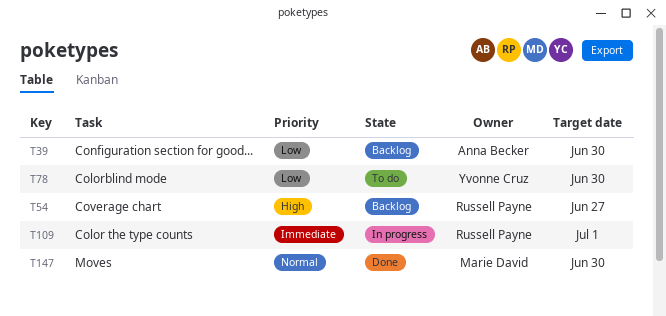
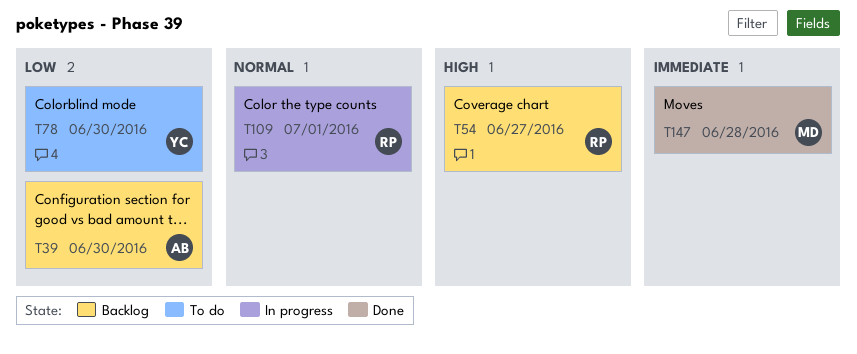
T109, priority: Immediate -> Normal
T147, priority: Normal -> Immediate
T147, due: Jun 30 -> Jun 28

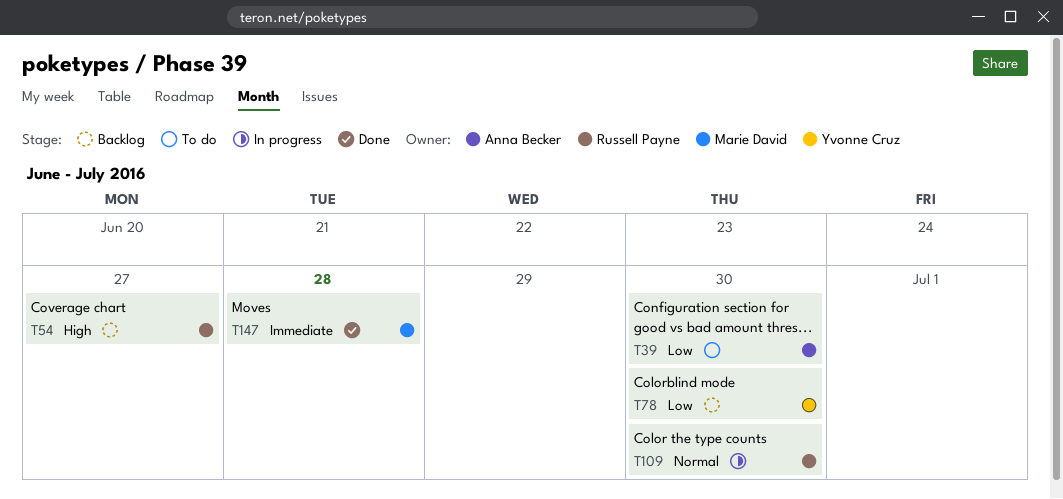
T39, status: Backlog -> To do
T78, status: To do -> Backlog
T109, due: Jul 1 -> Jun 30

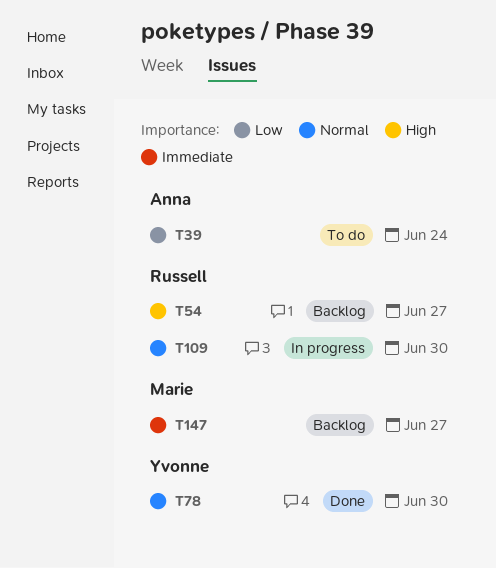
T39, due: Jun 30 -> Jun 24
T78, status: Backlog -> Done
T78, priority: Low -> Normal
T147, status: Done -> Backlog
T147, due: Jun 28 -> Jun 27

